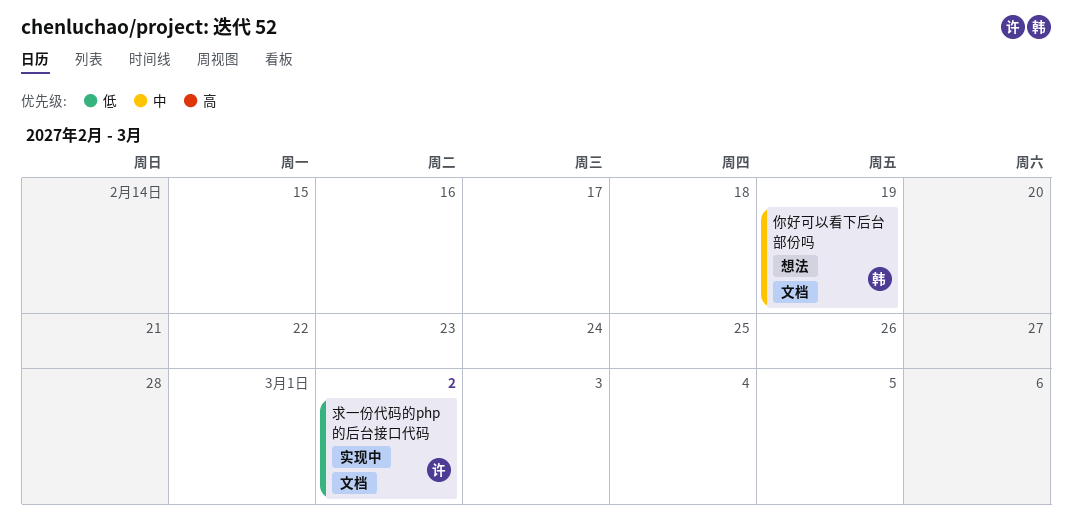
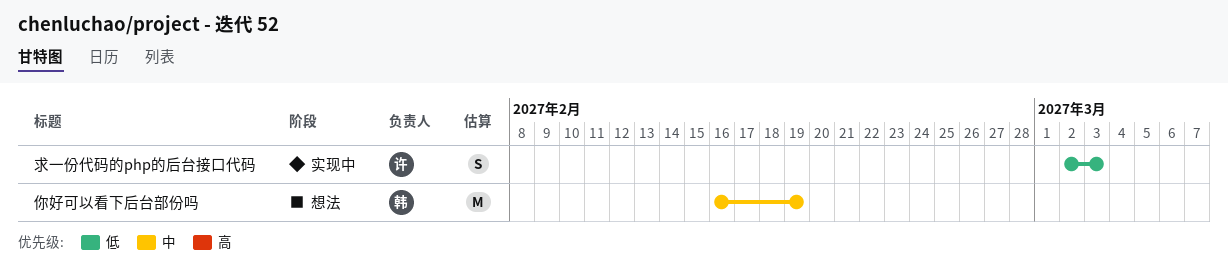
求一份代码的php的后台接口代码, due: Mar 2 -> Mar 3

